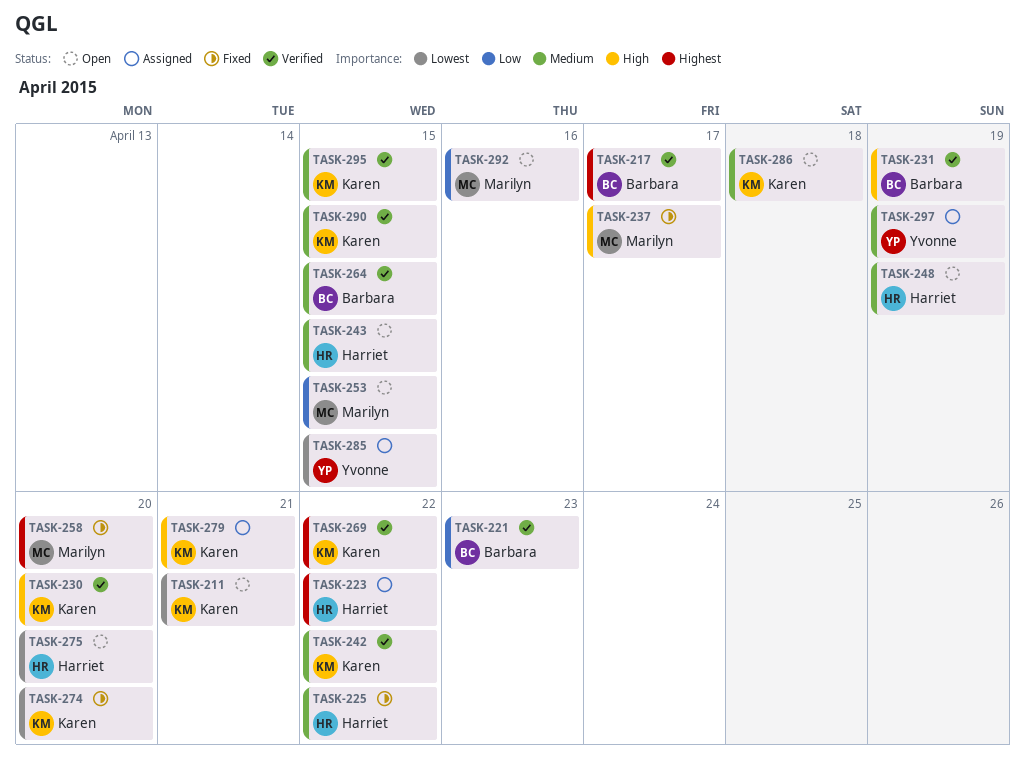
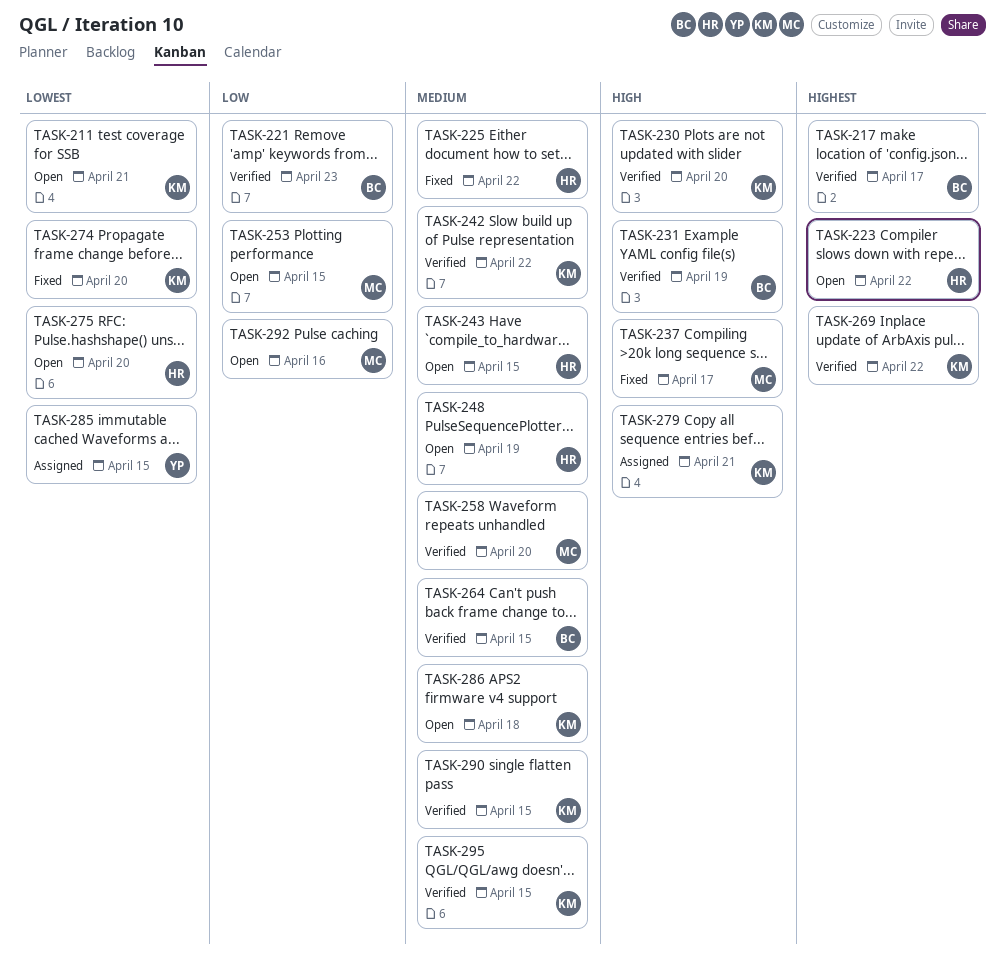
TASK-223, status: Assigned -> Open
TASK-258, status: Fixed -> Verified
TASK-258, priority: Highest -> Medium
TASK-297: present -> none

